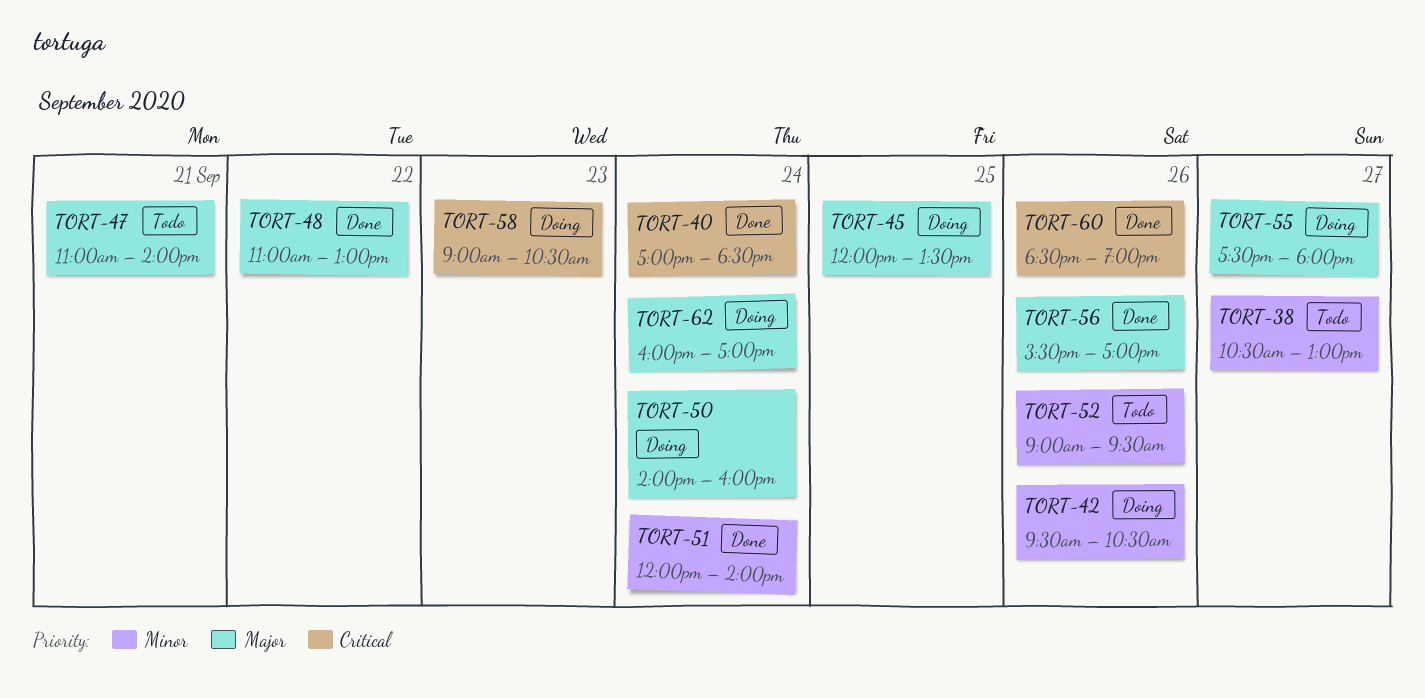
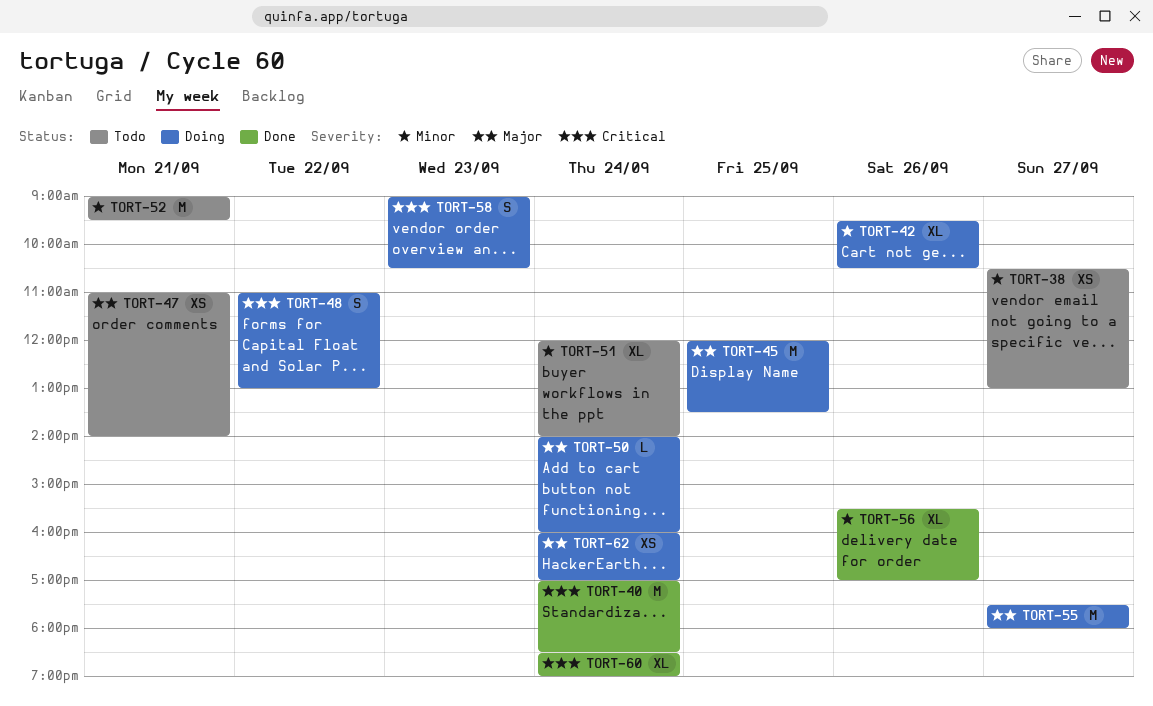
TORT-48, status: Done -> Doing
TORT-48, priority: Major -> Critical
TORT-51, status: Done -> Todo
TORT-52, day: Sep 26 -> Sep 21
TORT-56, priority: Major -> Minor
TORT-60, day: Sep 26 -> Sep 24

